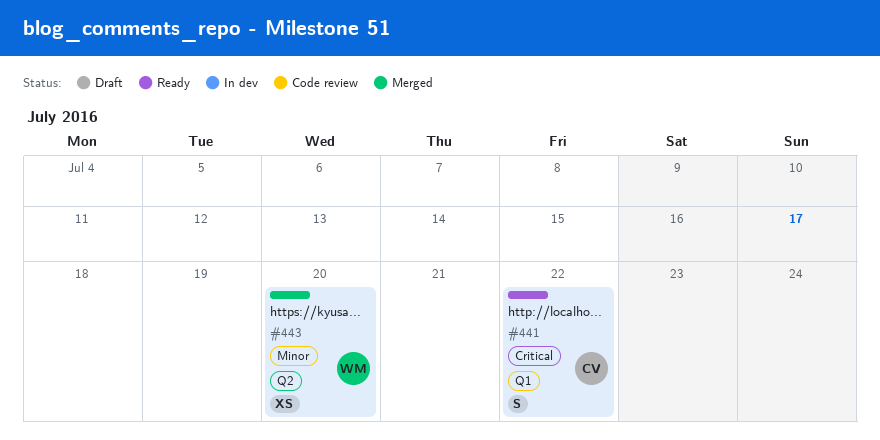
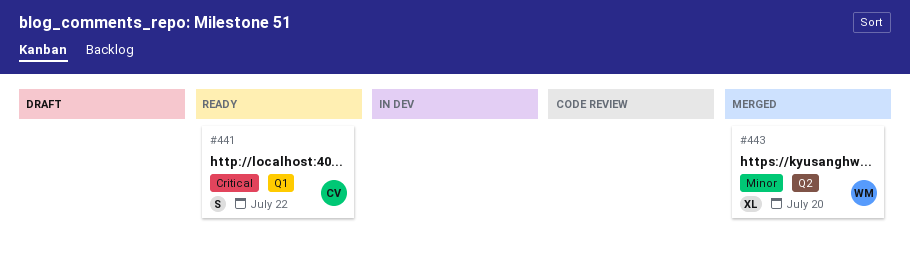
#443, estimate: XS -> XL

